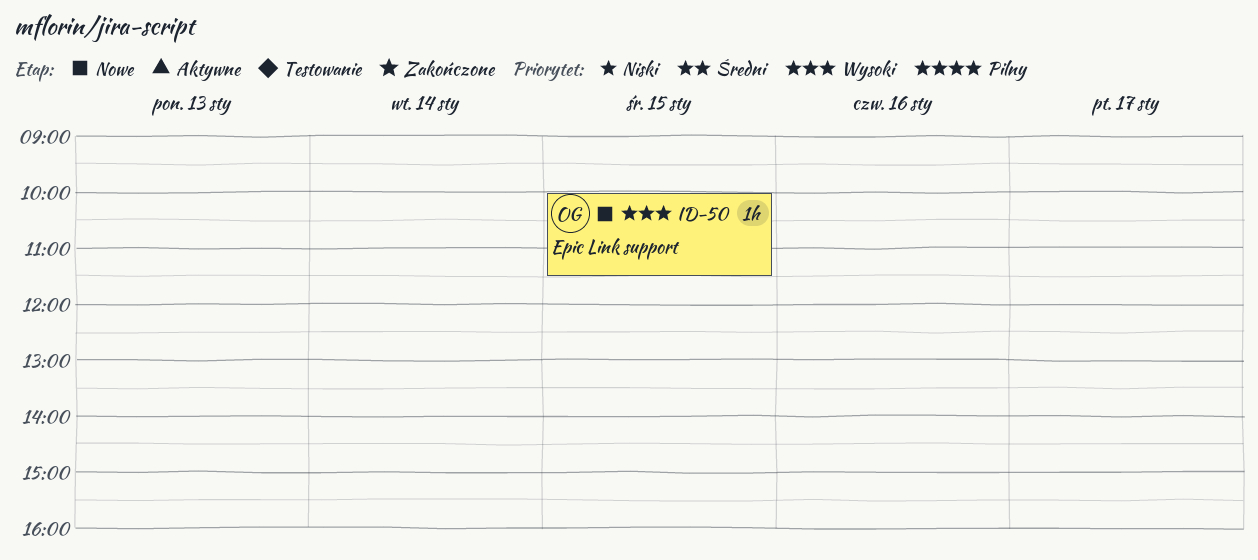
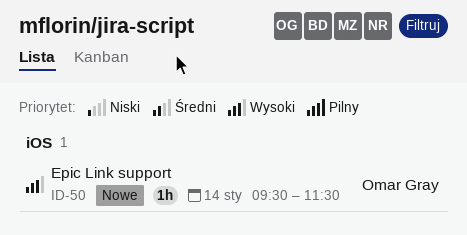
ID-50, day: Jan 15 -> Jan 14
ID-50, begins: 10:00 -> 09:30

